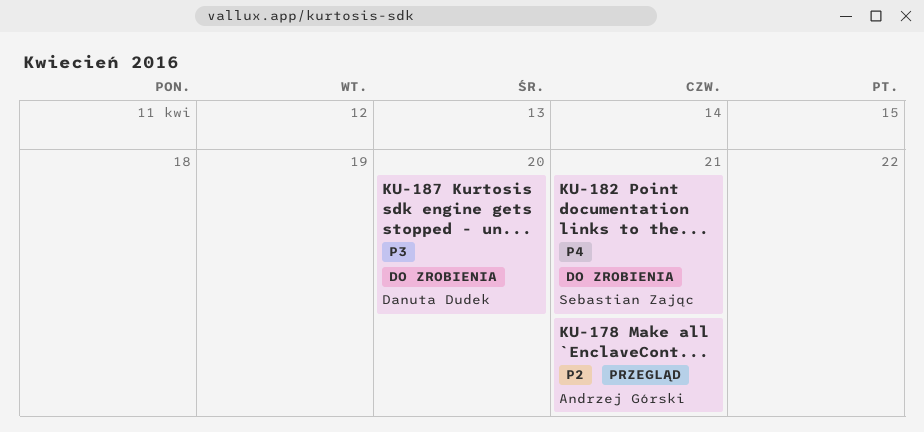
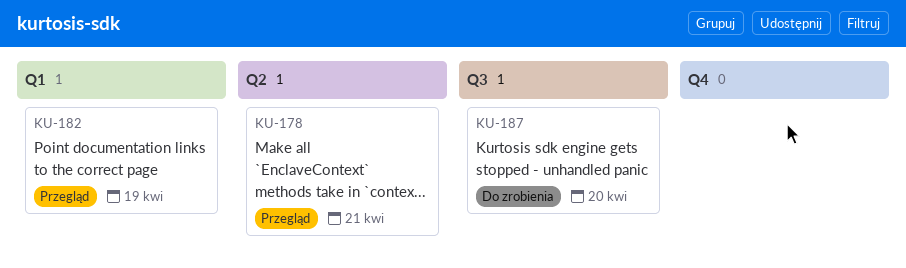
KU-182, status: Do zrobienia -> Przegląd
KU-182, due: Apr 21 -> Apr 19

